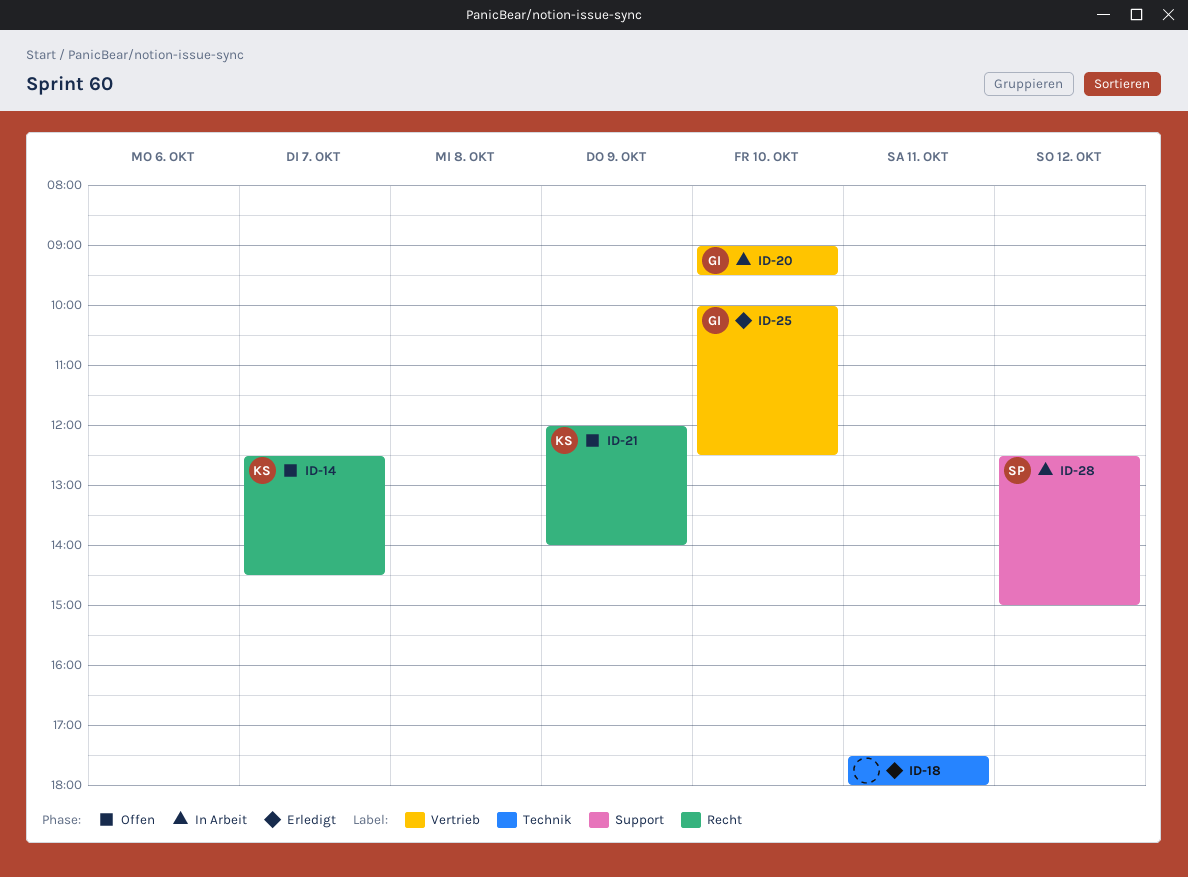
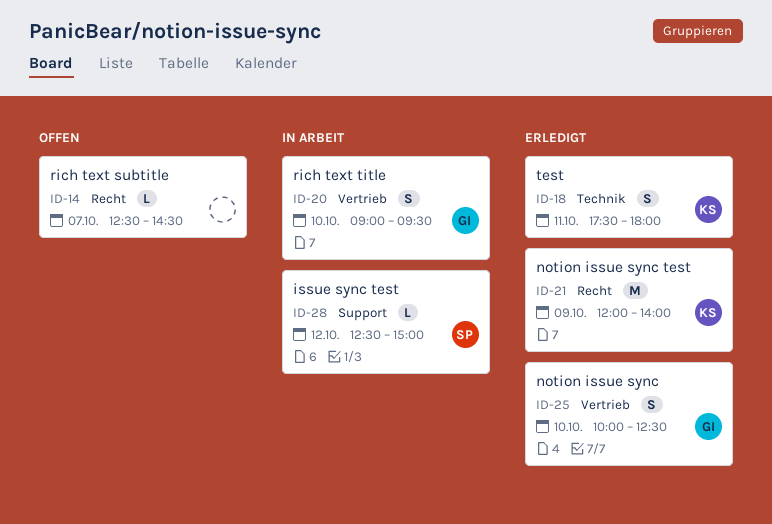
ID-14, owner: KS -> none
ID-18, owner: none -> KS
ID-21, status: Offen -> Erledigt

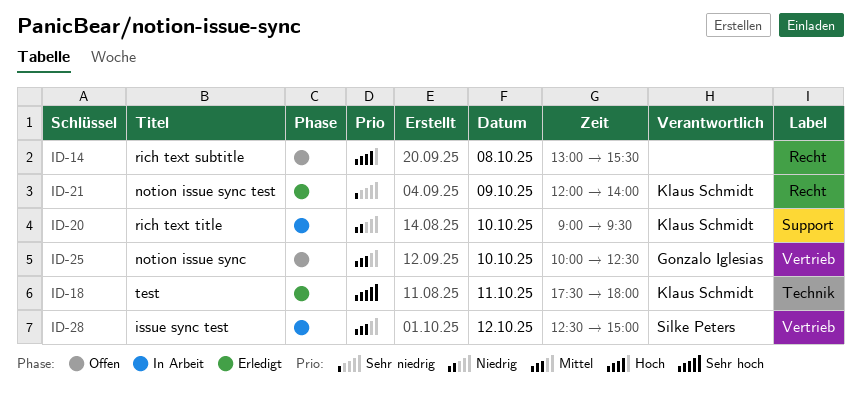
ID-14, day: Oct 7 -> Oct 8
ID-14, begins: 12:30 -> 13:00
ID-14, ends: 14:30 -> 15:30
ID-20, owner: Gonzalo Iglesias -> Klaus Schmidt
ID-20, label: Vertrieb -> Support
ID-25, status: Erledigt -> Offen
ID-28, label: Support -> Vertrieb

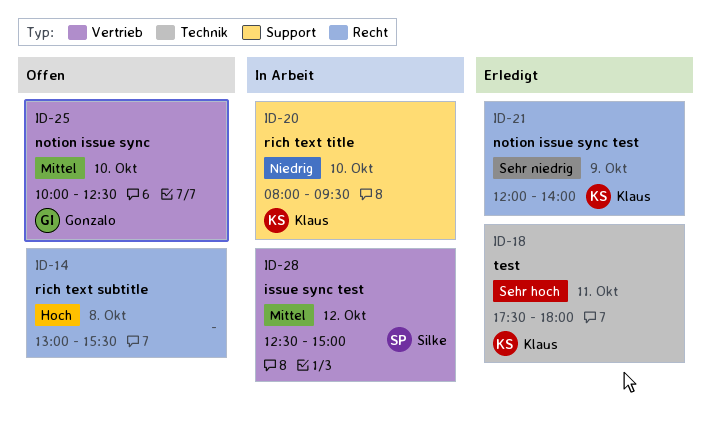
ID-20, begins: 09:00 -> 08:00

